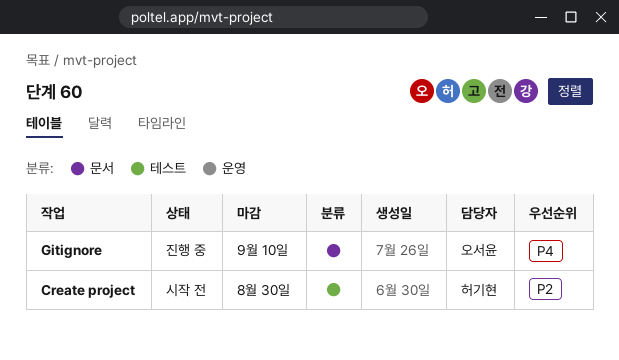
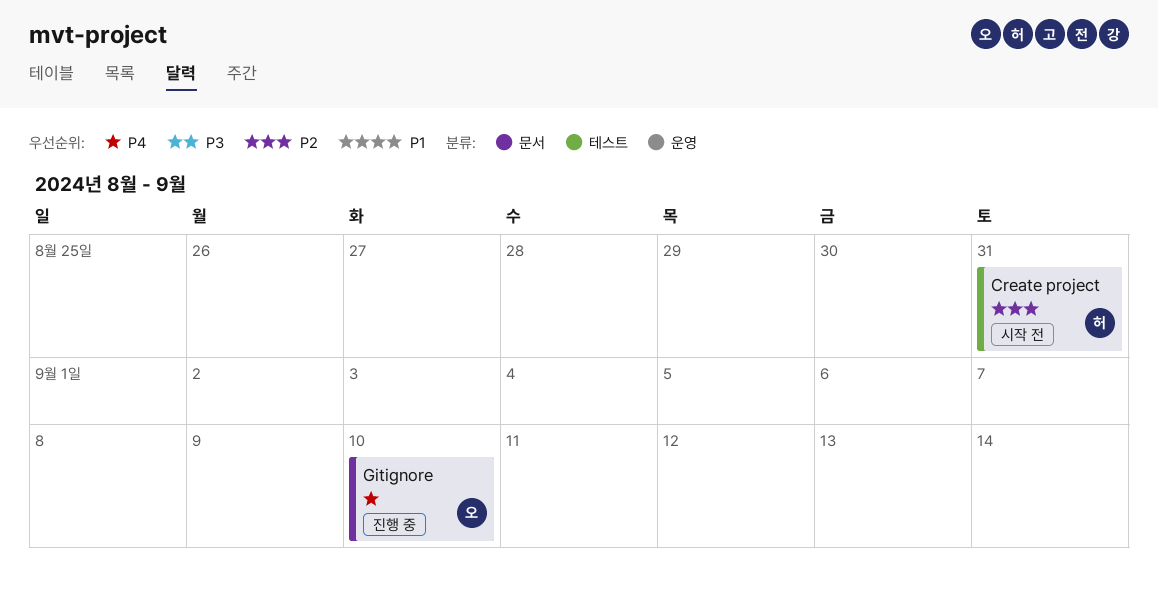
Create project, due: Aug 30 -> Aug 31

